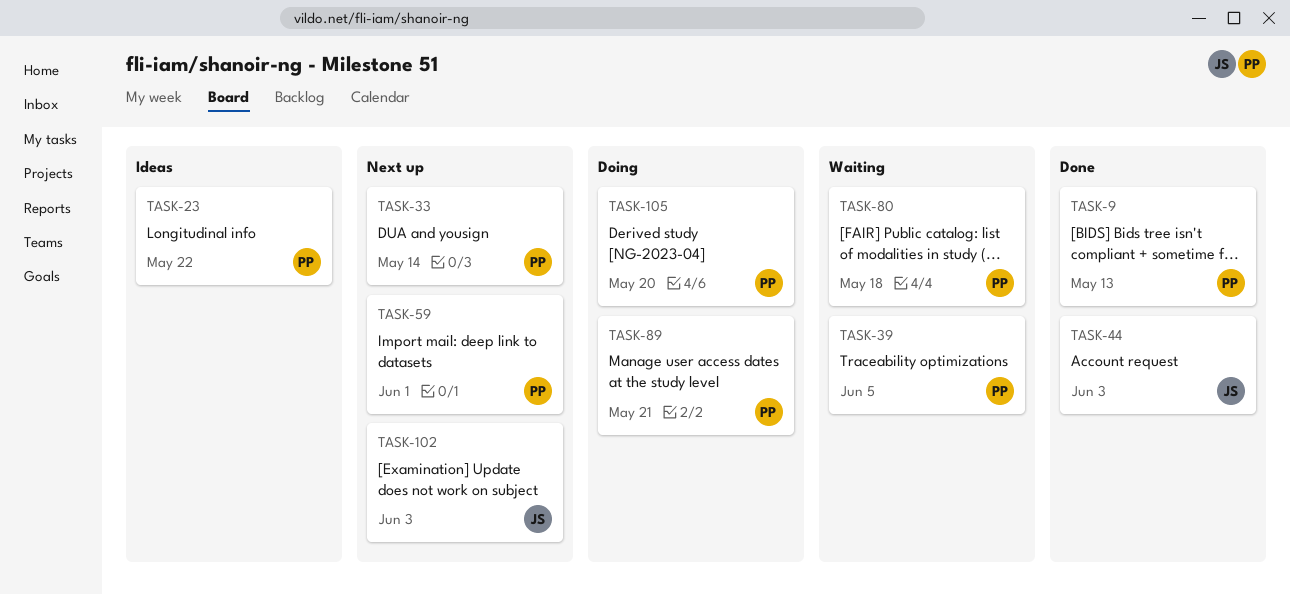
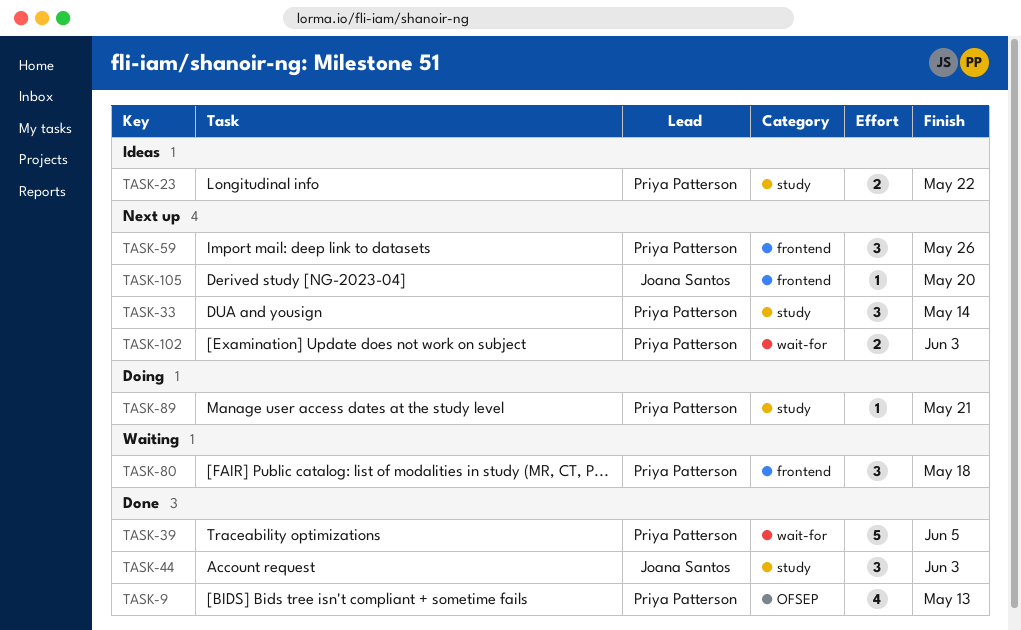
TASK-39, status: Waiting -> Done
TASK-59, due: Jun 1 -> May 26
TASK-102, owner: Joana Santos -> Priya Patterson
TASK-105, status: Doing -> Next up
TASK-105, owner: Priya Patterson -> Joana Santos

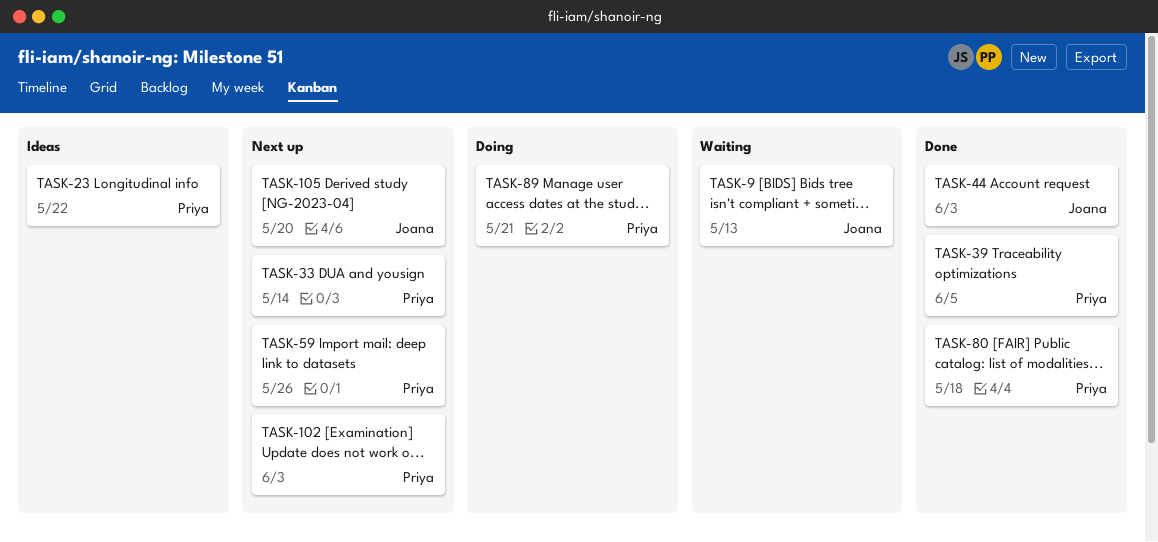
TASK-9, status: Done -> Waiting
TASK-9, owner: Priya Patterson -> Joana Santos
TASK-80, status: Waiting -> Done

